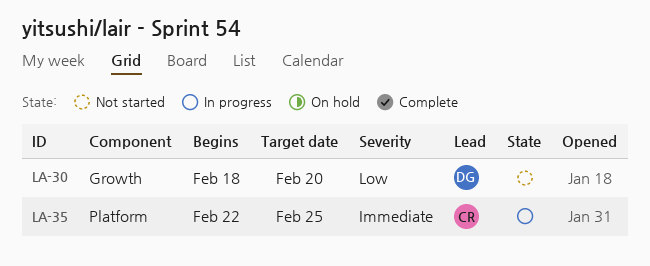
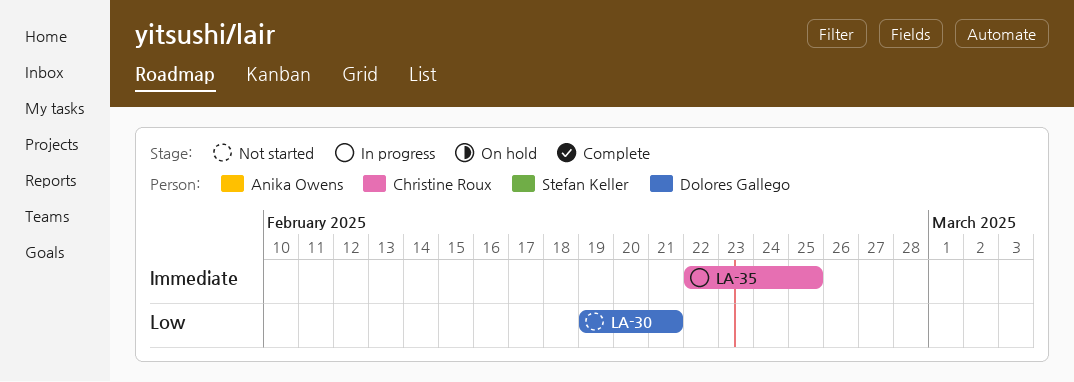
LA-30, start: Feb 18 -> Feb 19
LA-30, due: Feb 20 -> Feb 21

